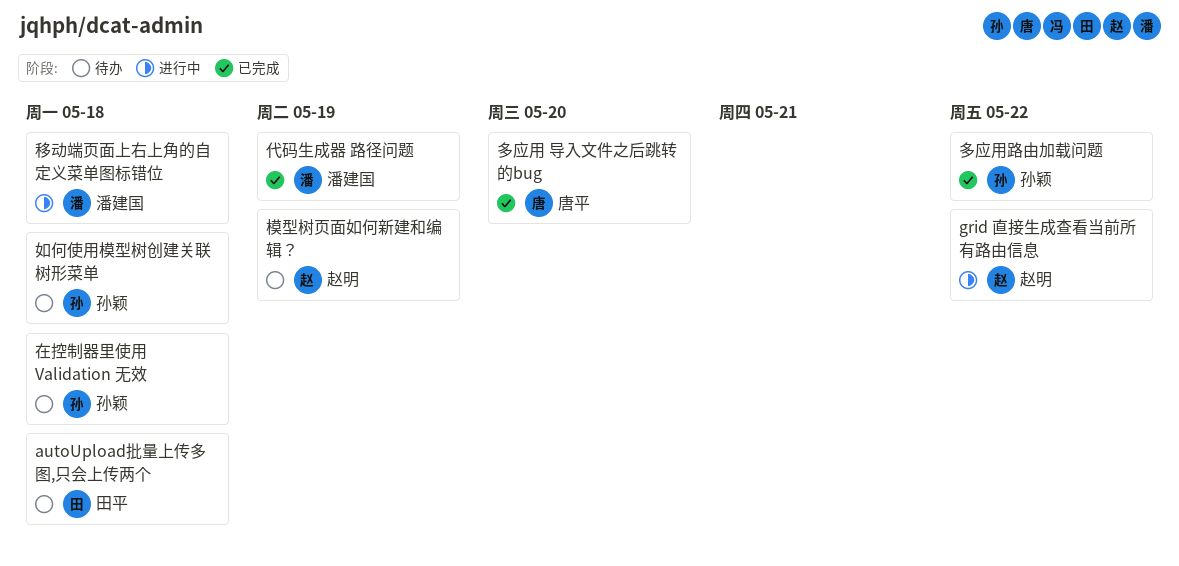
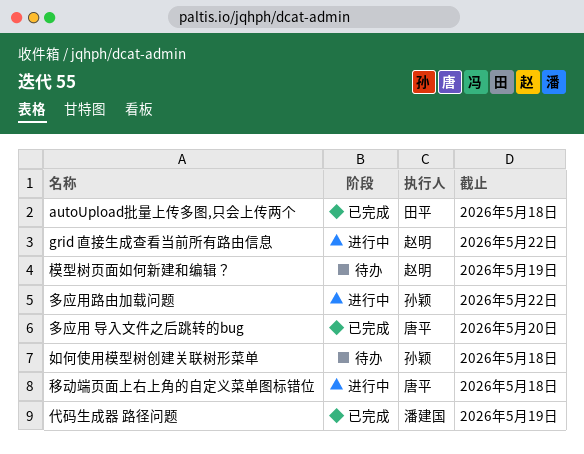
autoUpload批量上传多图,只会上传两个, status: 待办 -> 已完成
在控制器里使用 Validation 无效: present -> none
多应用路由加载问题, status: 已完成 -> 进行中
移动端页面上右上角的自定义菜单图标错位, owner: 潘建国 -> 唐平

